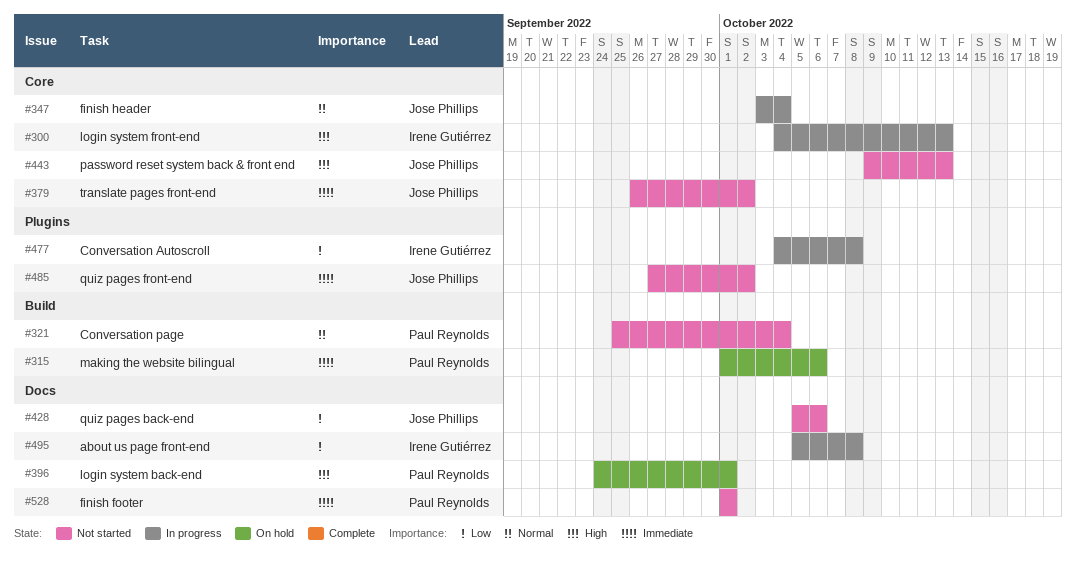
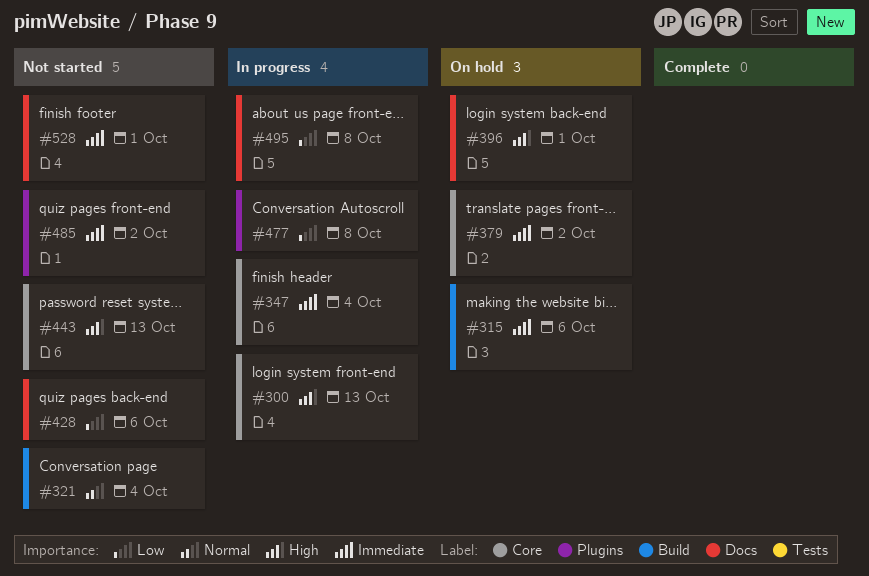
#347, priority: Normal -> Immediate
#379, status: Not started -> On hold

